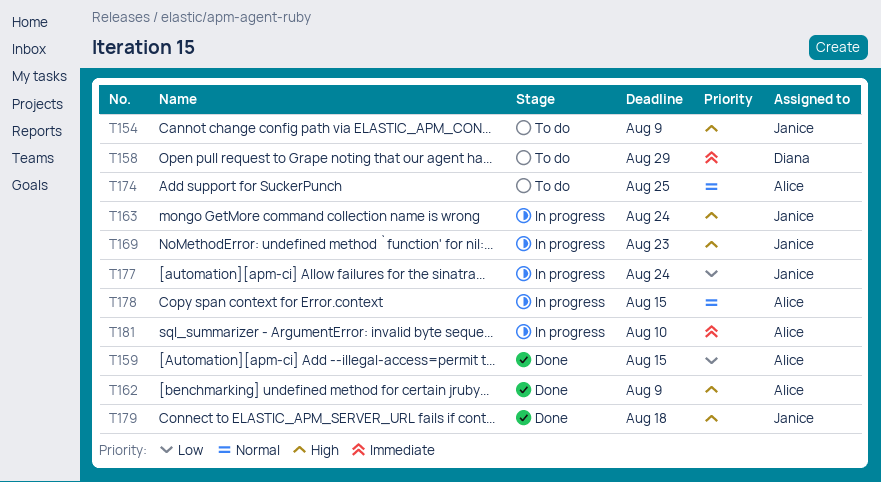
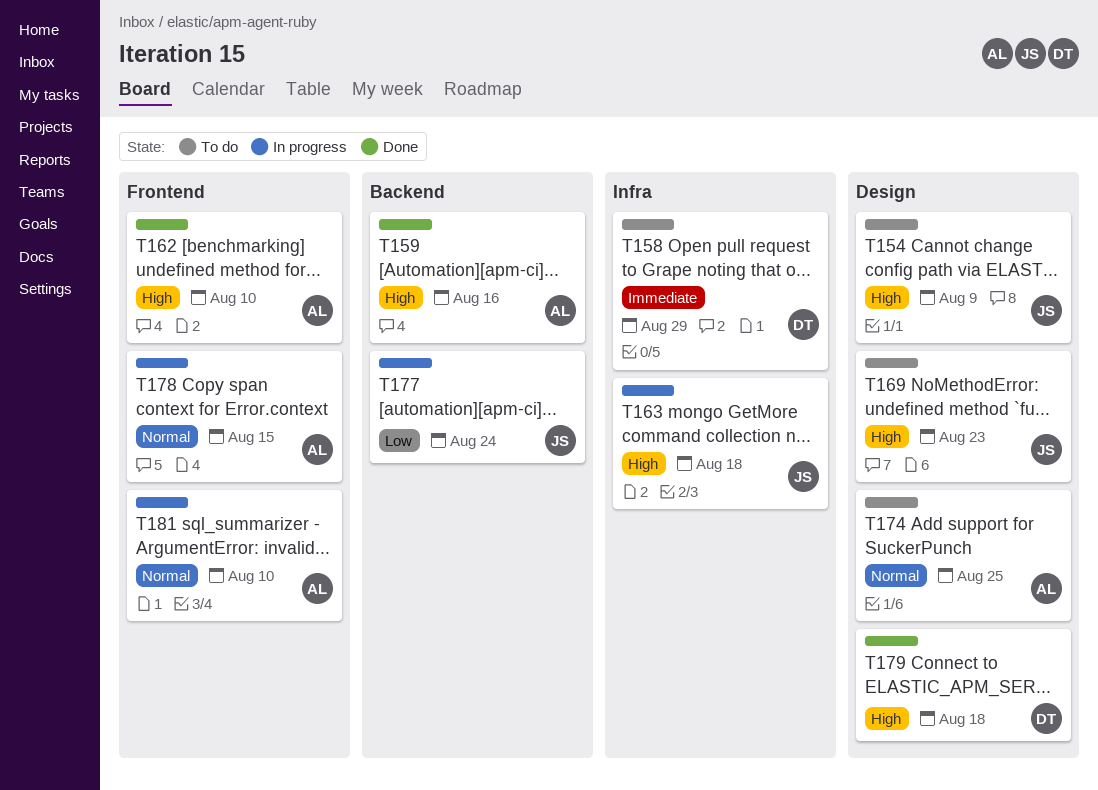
T159, priority: Low -> High
T159, due: Aug 15 -> Aug 16
T162, due: Aug 9 -> Aug 10
T163, due: Aug 24 -> Aug 18
T169, status: In progress -> To do
T179, owner: Janice -> Diana
T181, priority: Immediate -> Normal

